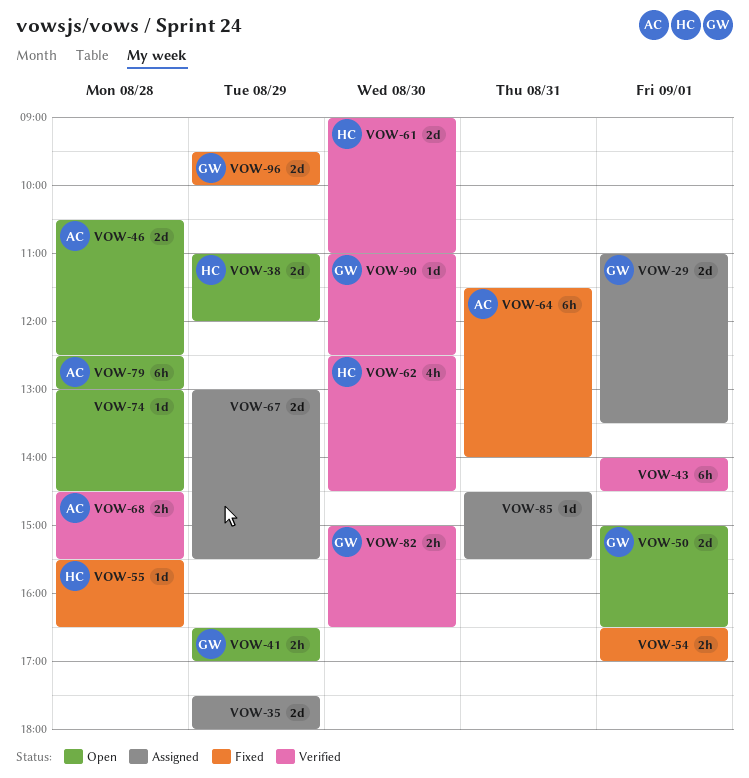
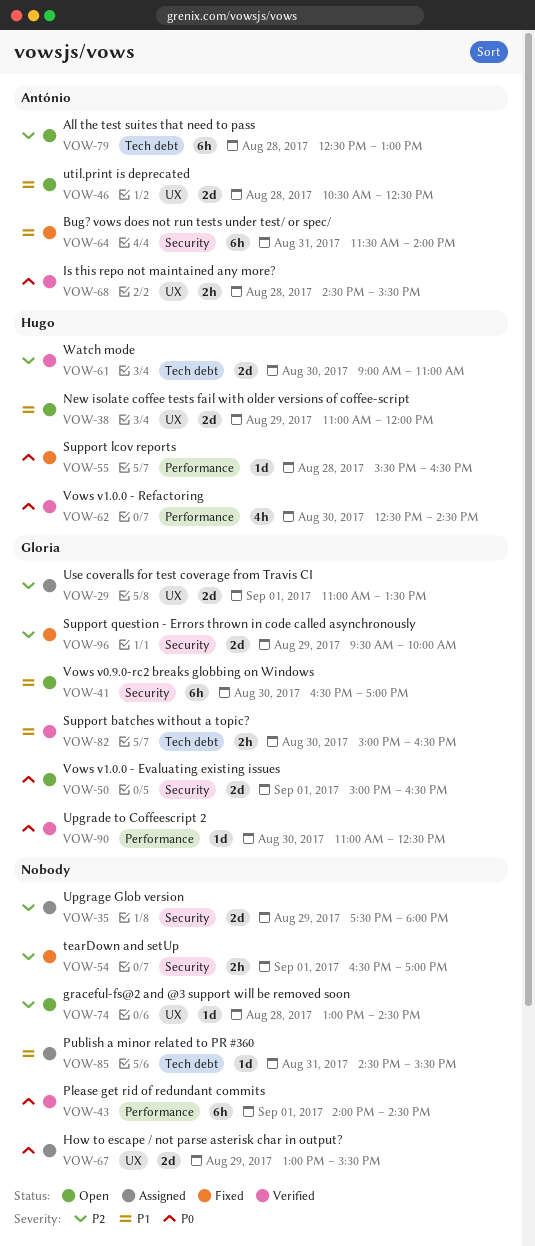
VOW-41, estimate: 2h -> 6h
VOW-41, day: Aug 29 -> Aug 30

